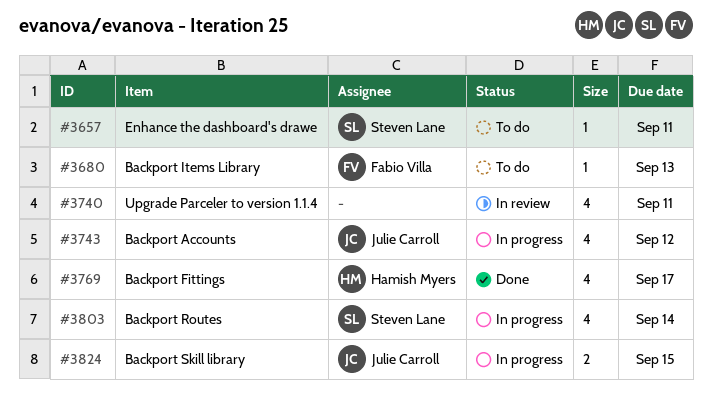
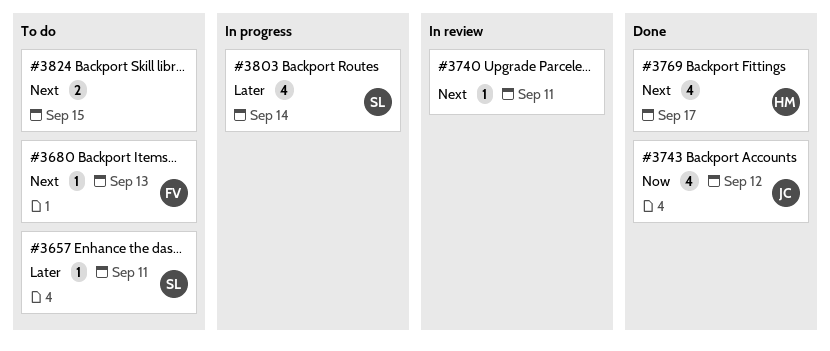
#3740, estimate: 4 -> 1
#3743, status: In progress -> Done
#3824, status: In progress -> To do
#3824, owner: Julie Carroll -> none

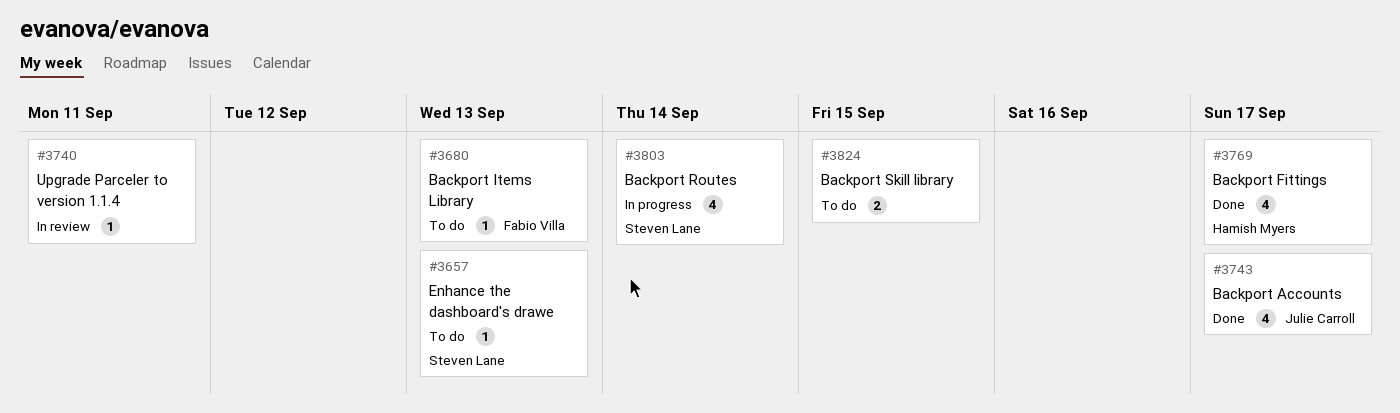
#3657, due: Sep 11 -> Sep 13
#3743, due: Sep 12 -> Sep 17

